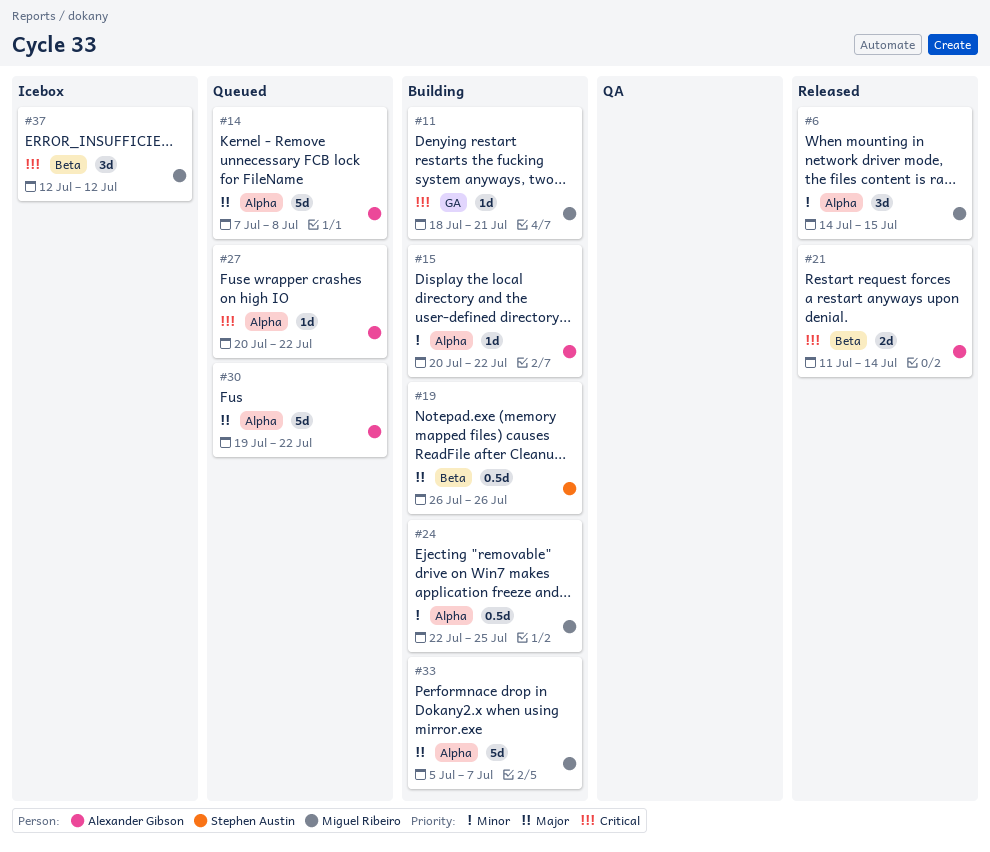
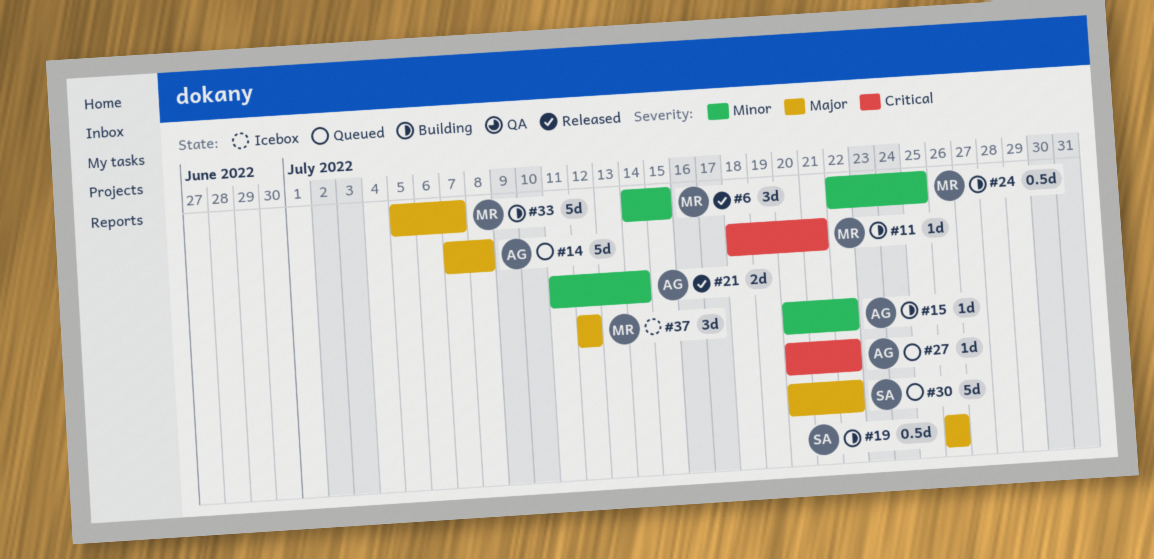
#21, priority: Critical -> Minor
#30, owner: Alexander Gibson -> Stephen Austin
#30, start: Jul 19 -> Jul 20
#37, priority: Critical -> Major

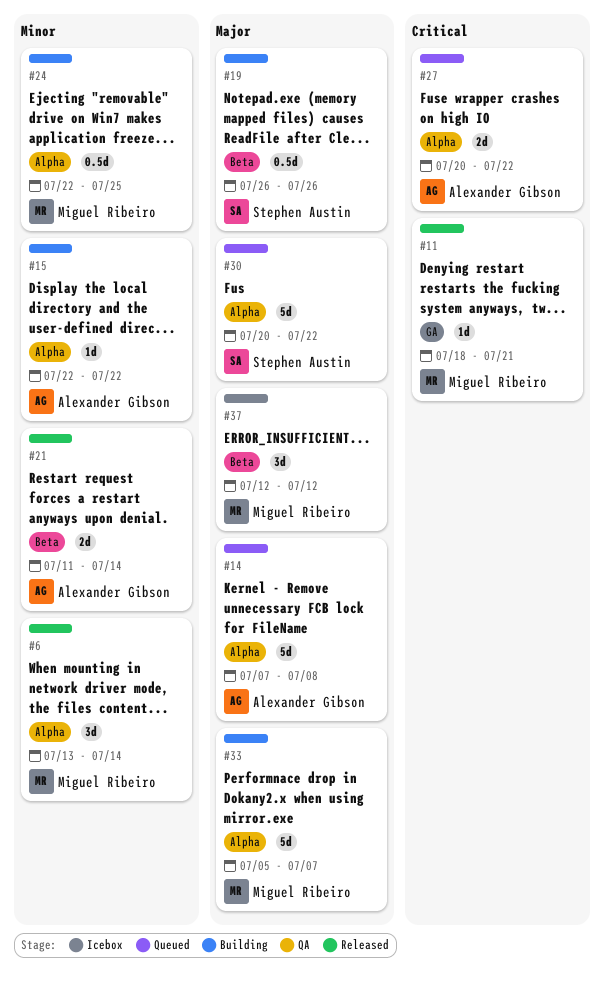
#6, start: Jul 14 -> Jul 13
#6, due: Jul 15 -> Jul 14
#11, status: Building -> Released
#15, start: Jul 20 -> Jul 22
#27, estimate: 1d -> 2d

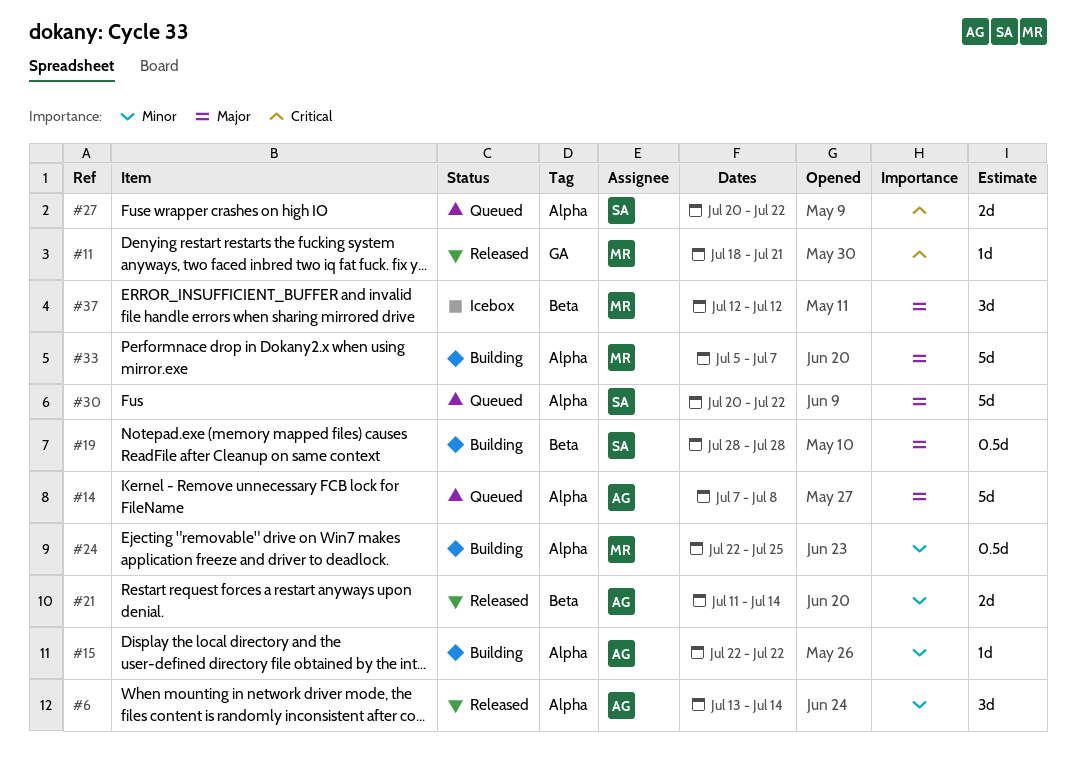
#6, owner: Miguel Ribeiro -> Alexander Gibson
#19, start: Jul 26 -> Jul 28
#19, due: Jul 26 -> Jul 28
#27, owner: Alexander Gibson -> Stephen Austin

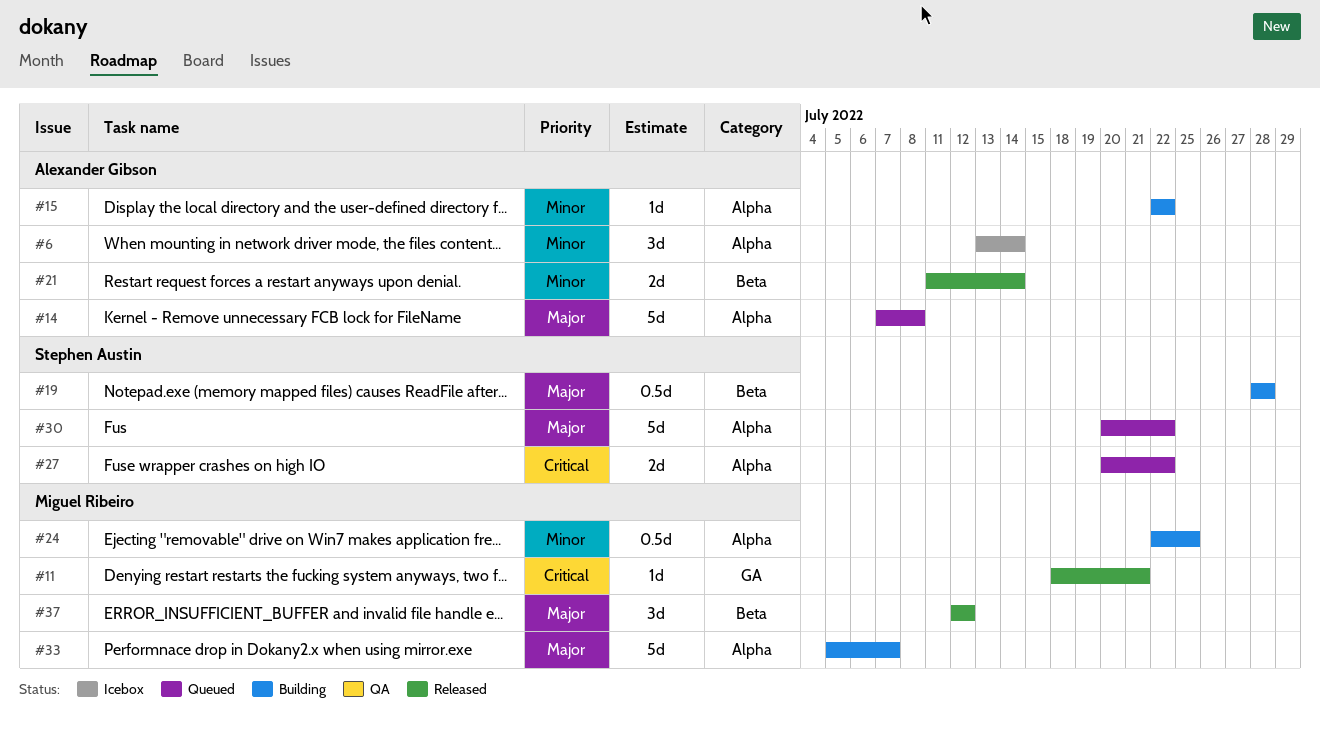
#6, status: Released -> Icebox
#37, status: Icebox -> Released

